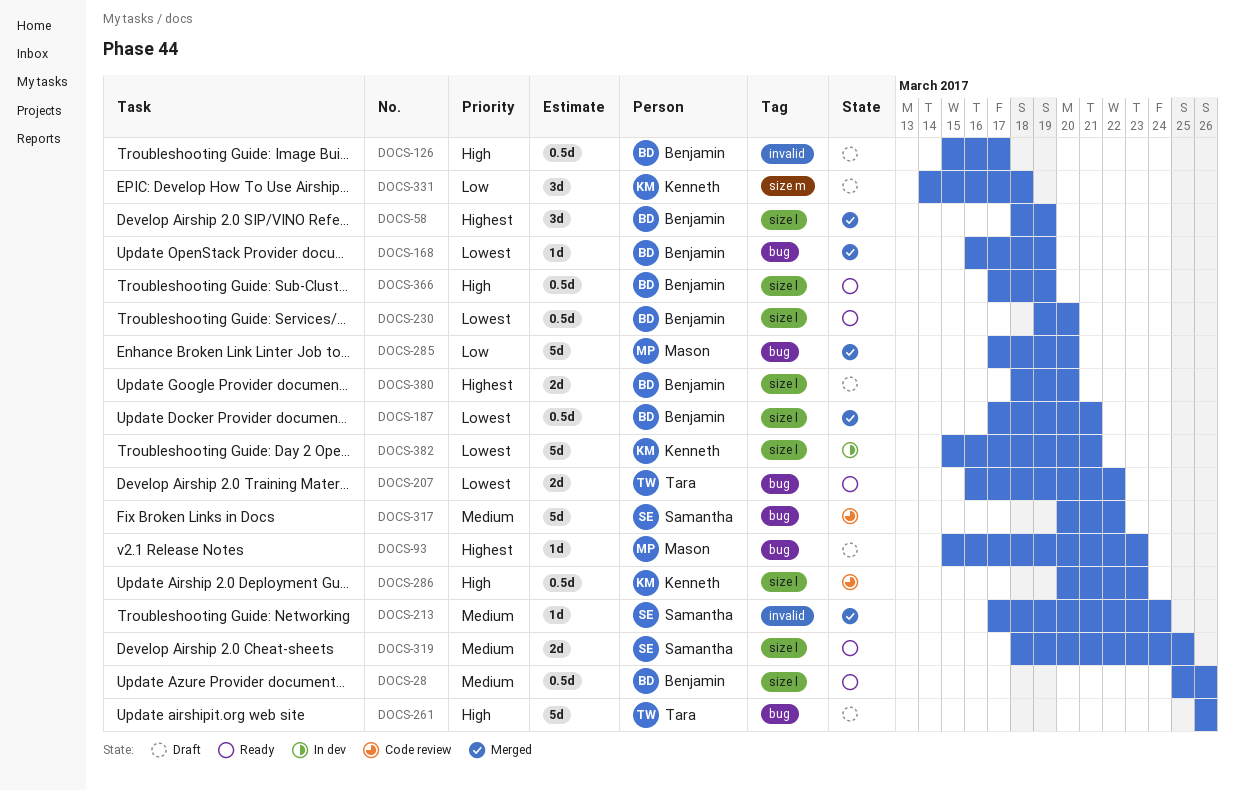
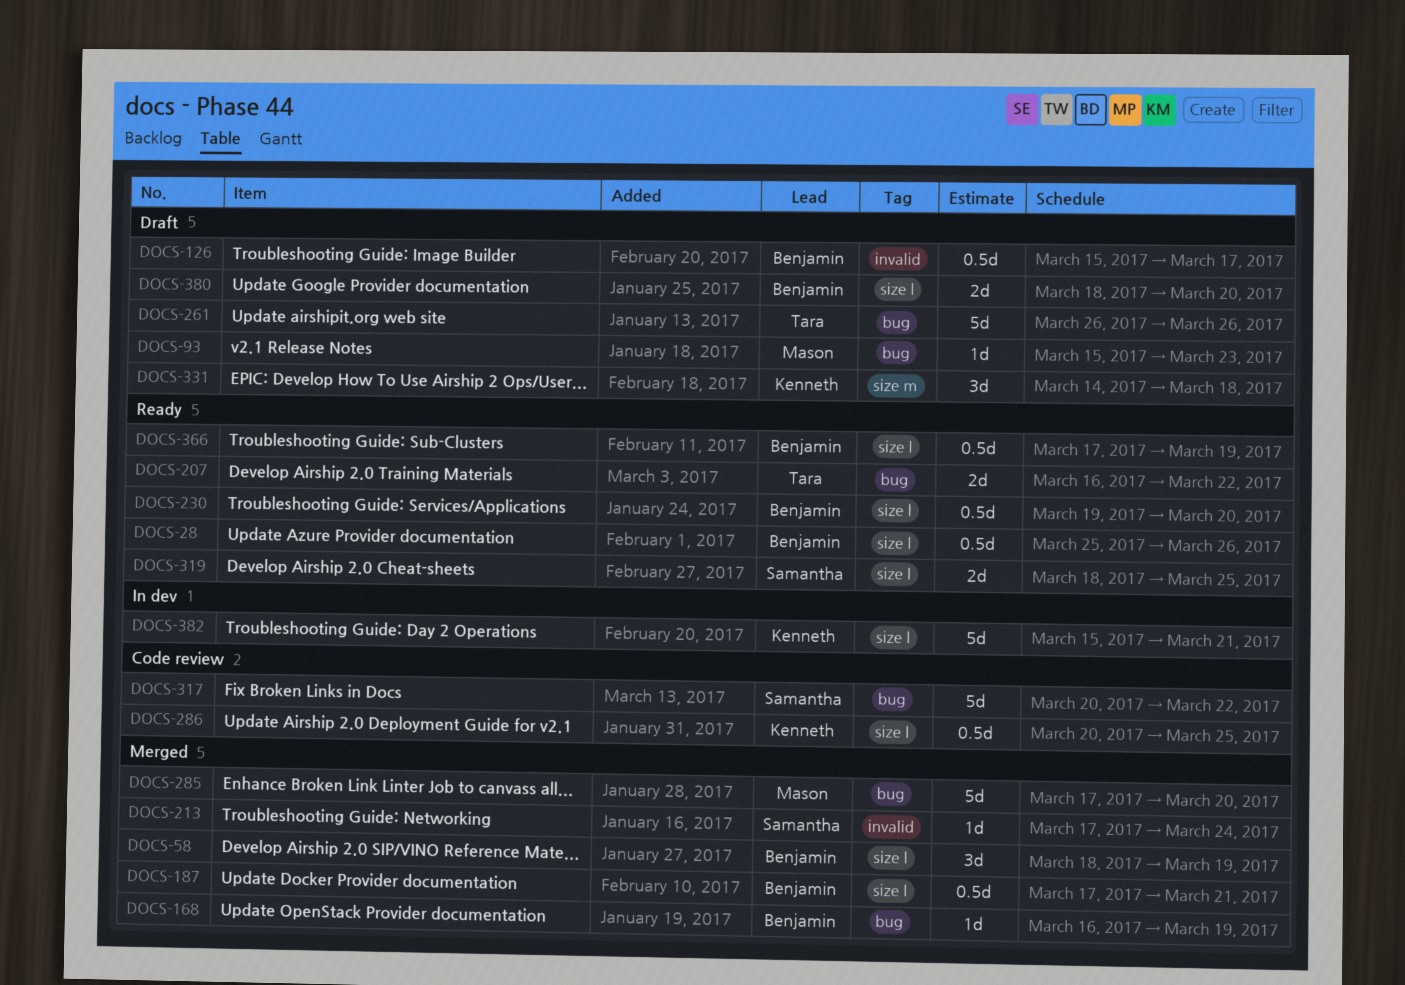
DOCS-286, due: Mar 23 -> Mar 25

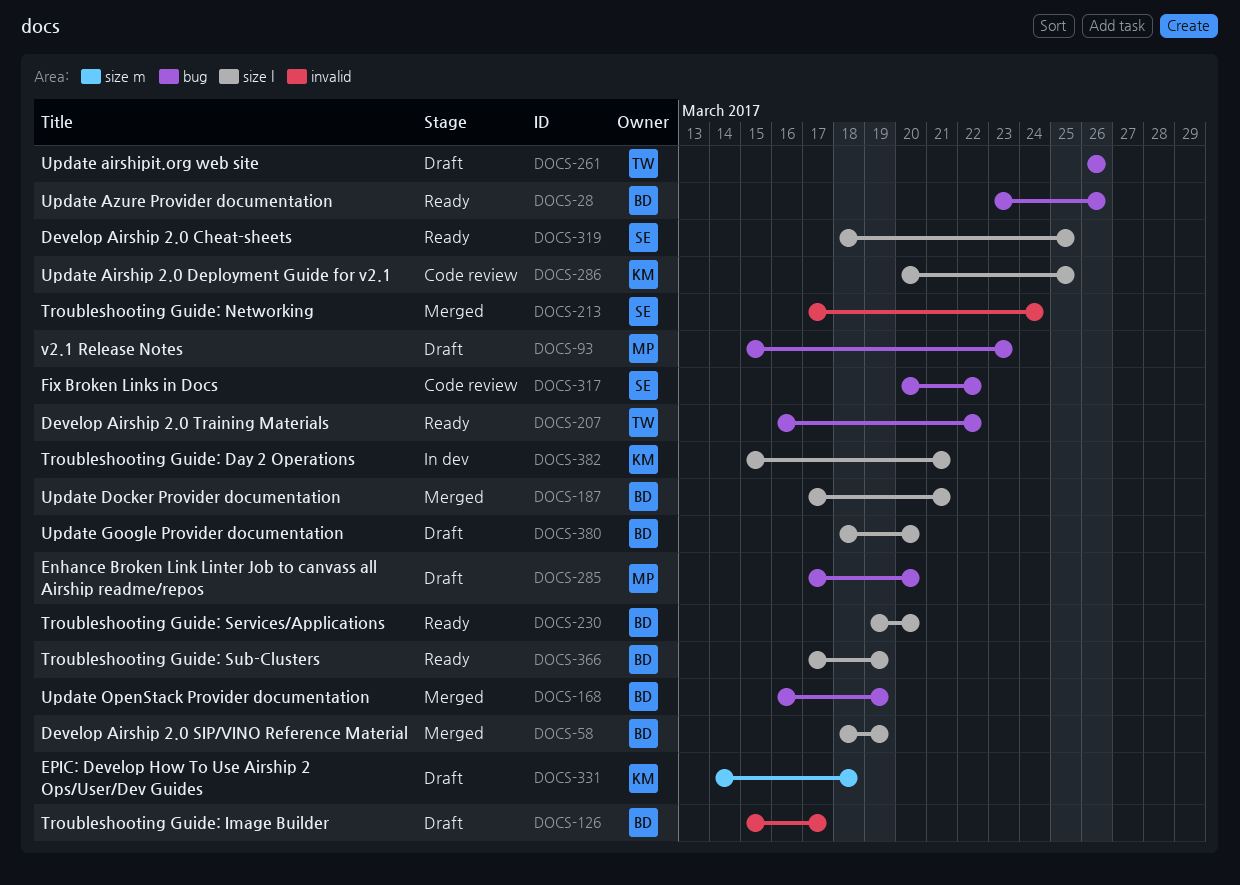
DOCS-28, label: size l -> bug
DOCS-28, start: Mar 25 -> Mar 23
DOCS-285, status: Merged -> Draft

